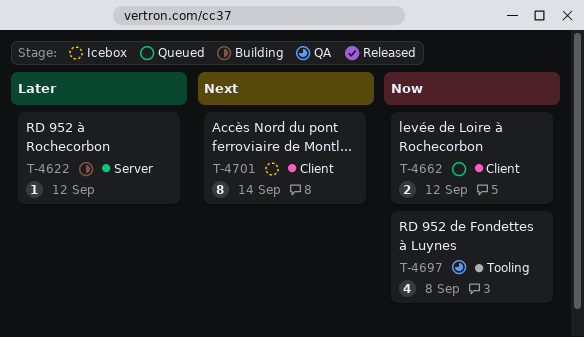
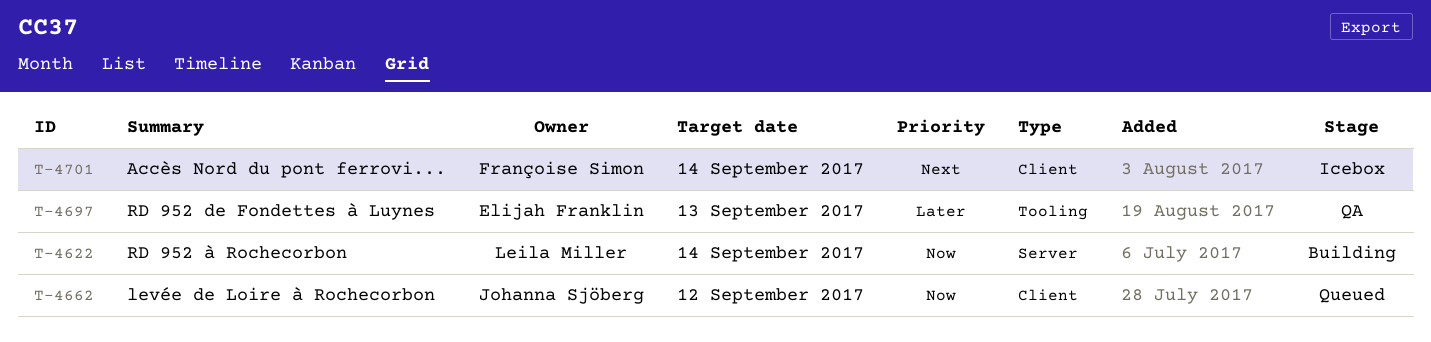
T-4622, priority: Later -> Now
T-4622, due: Sep 12 -> Sep 14
T-4697, priority: Now -> Later
T-4697, due: Sep 8 -> Sep 13

